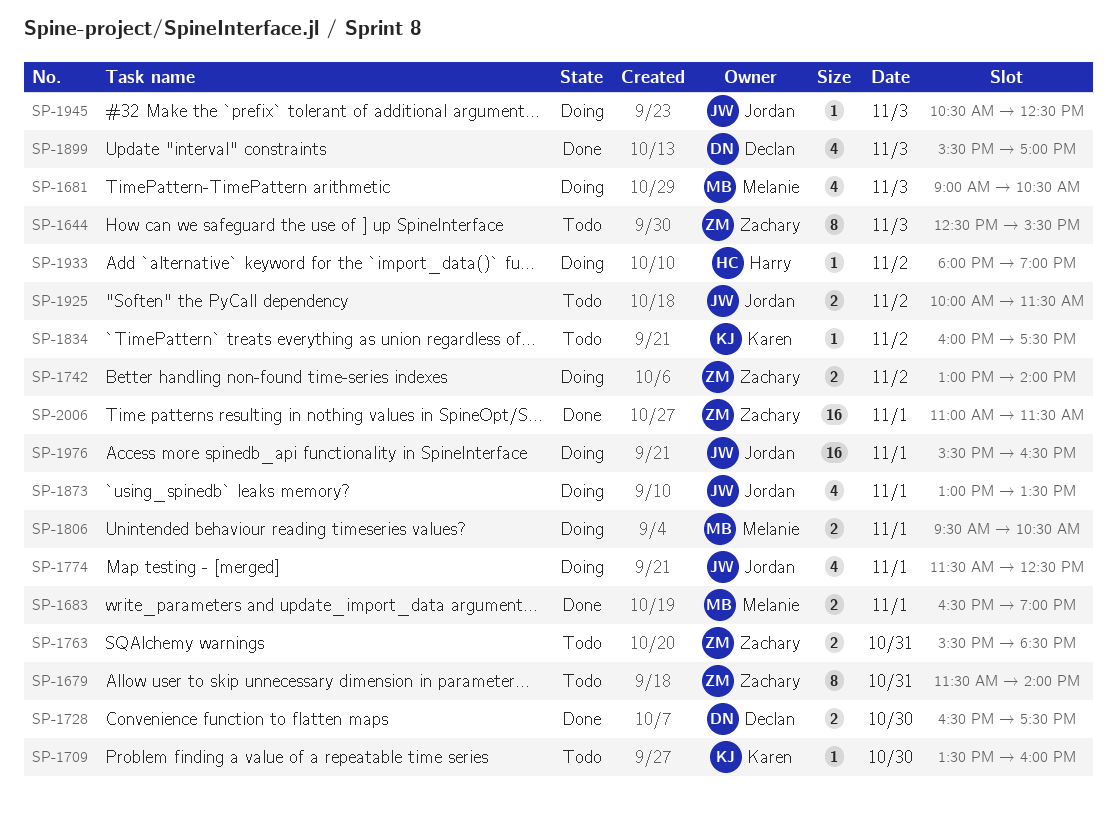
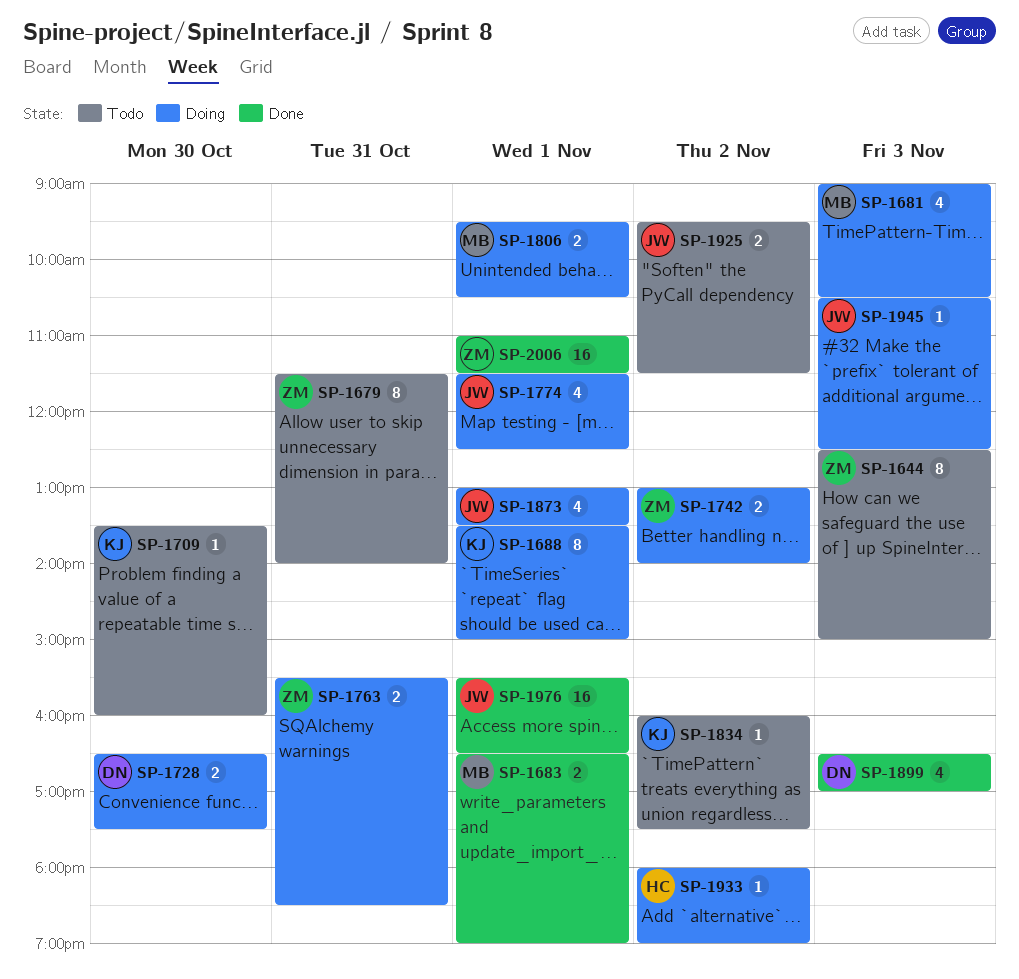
SP-1644, ends: 15:30 -> 15:00
SP-1688: none -> present
SP-1728, status: Done -> Doing
SP-1763, status: Todo -> Doing
SP-1899, begins: 15:30 -> 16:30
SP-1925, begins: 10:00 -> 09:30
SP-1976, status: Doing -> Done

